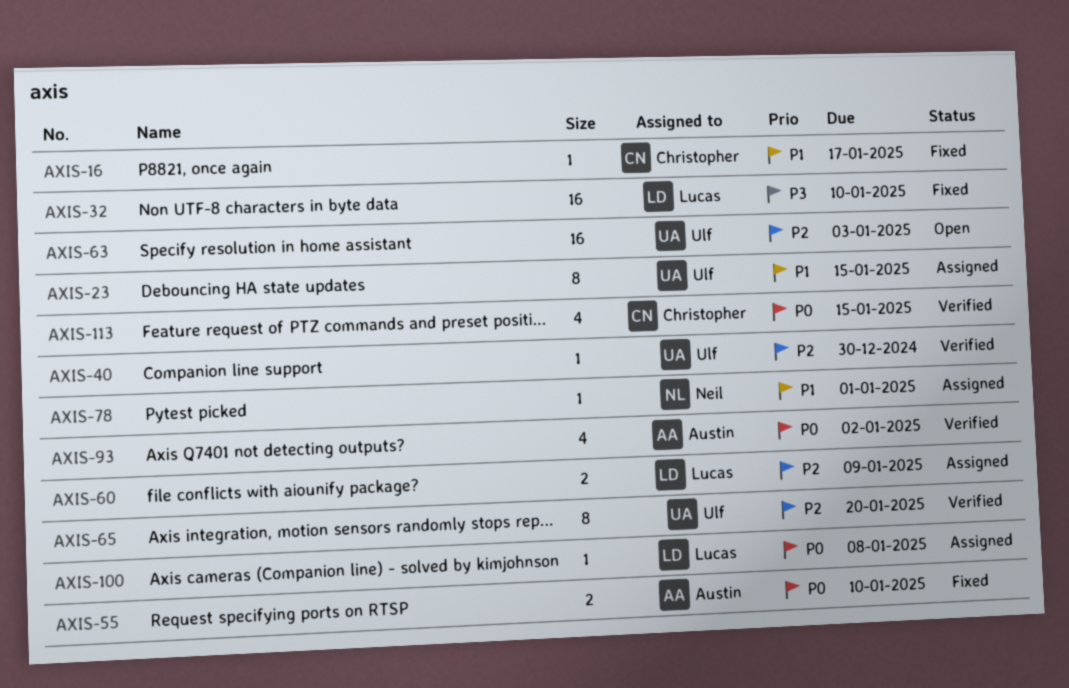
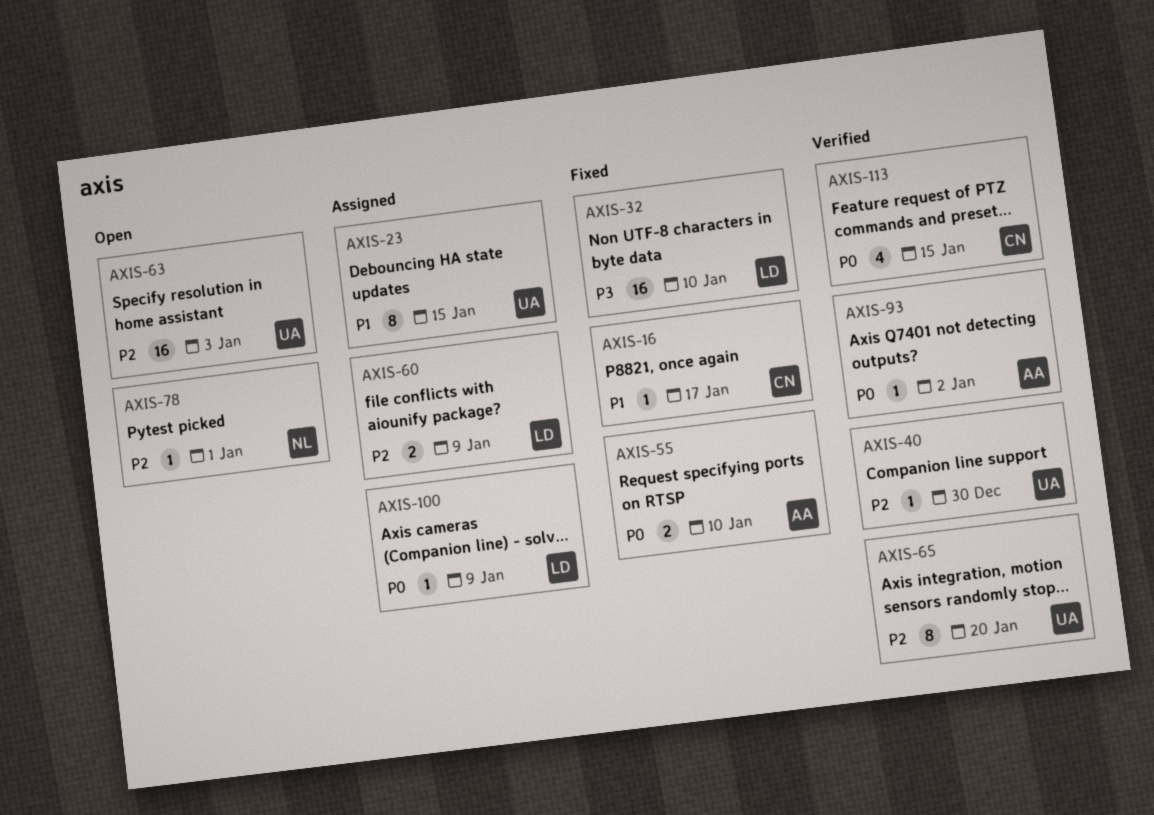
AXIS-78, status: Assigned -> Open
AXIS-78, priority: P1 -> P2
AXIS-93, estimate: 4 -> 1
AXIS-100, due: Jan 8 -> Jan 9

